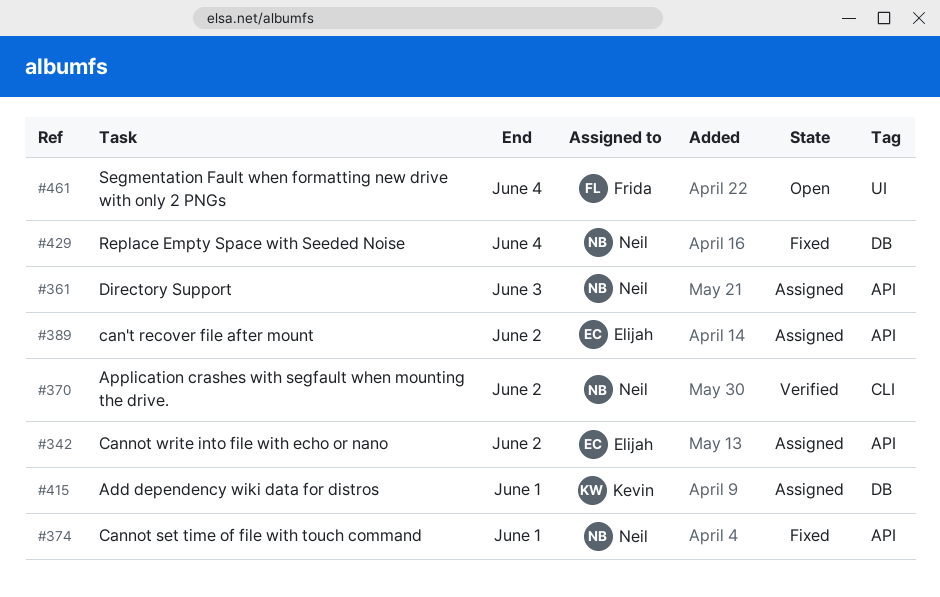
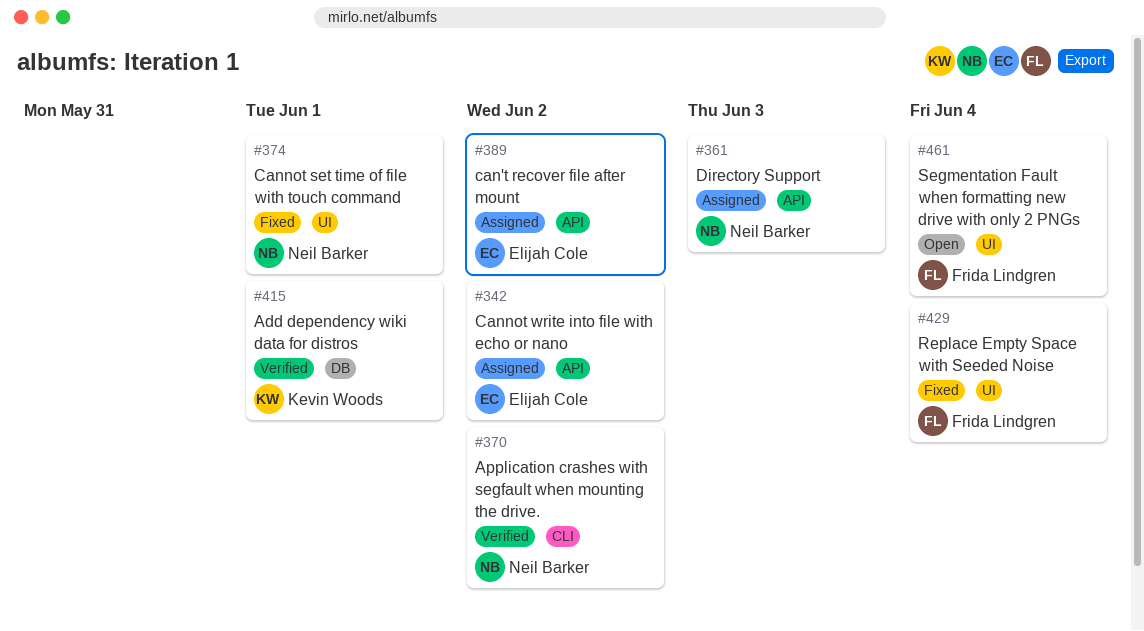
#374, label: API -> UI
#415, status: Assigned -> Verified
#429, owner: Neil Barker -> Frida Lindgren
#429, label: DB -> UI

